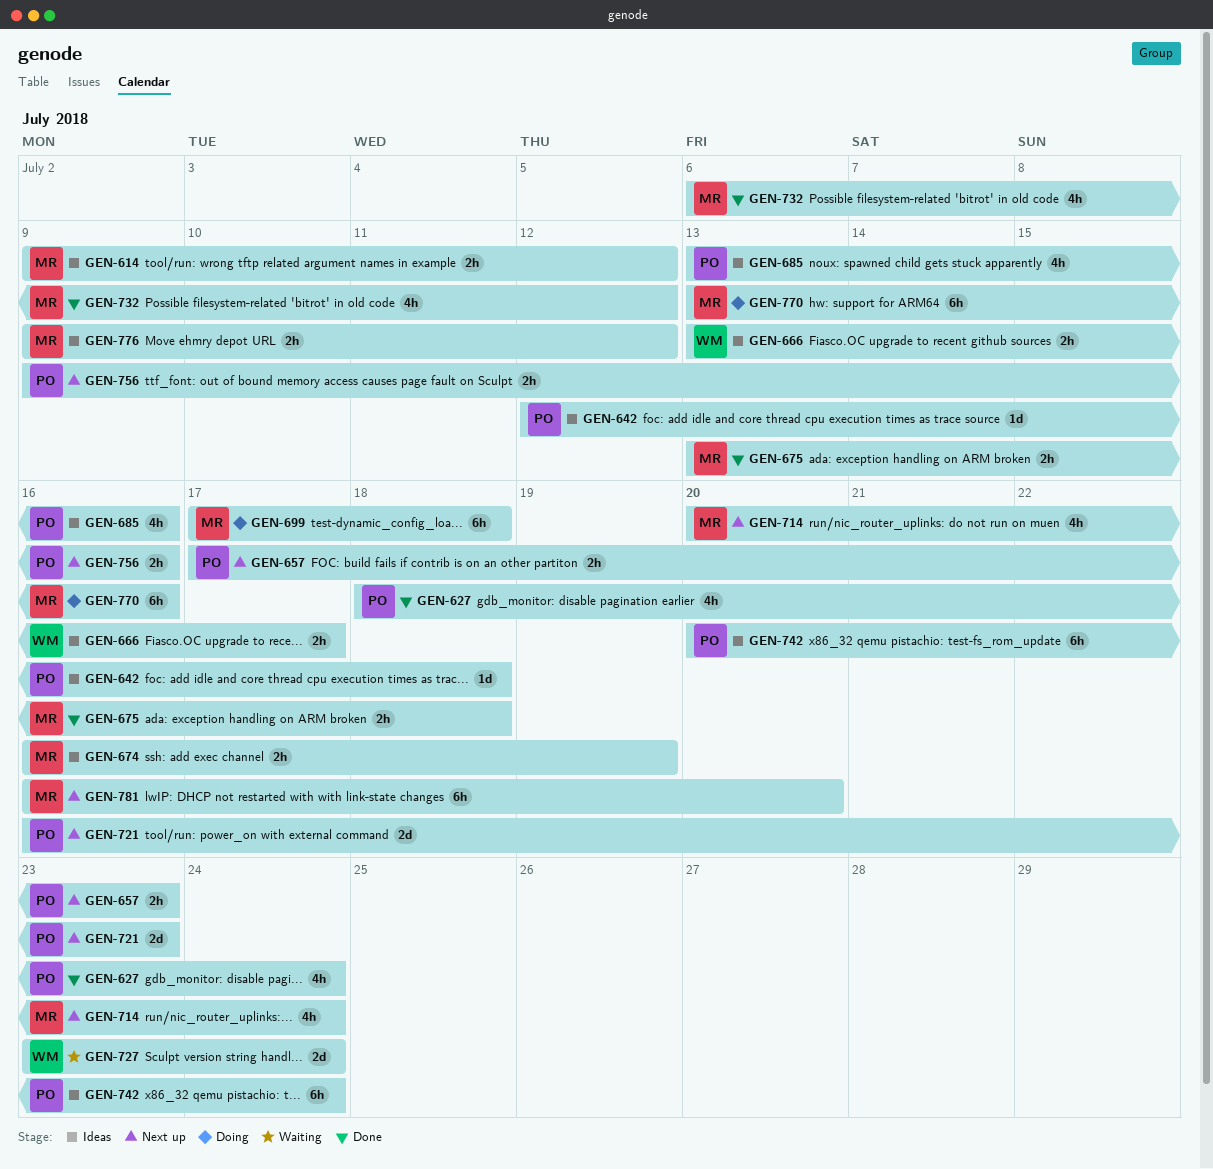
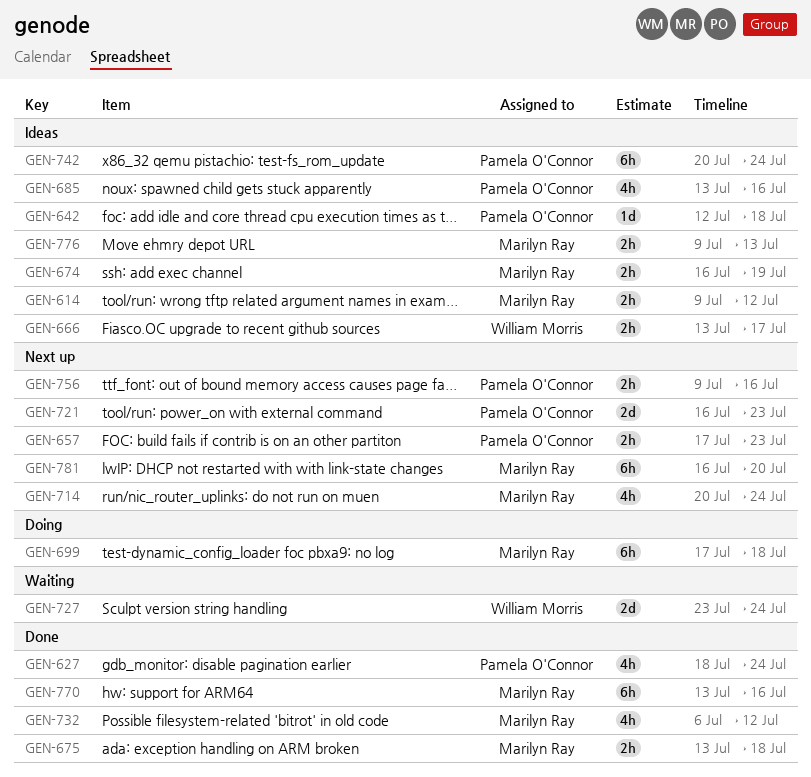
GEN-770, status: Doing -> Done
GEN-776, due: Jul 12 -> Jul 13

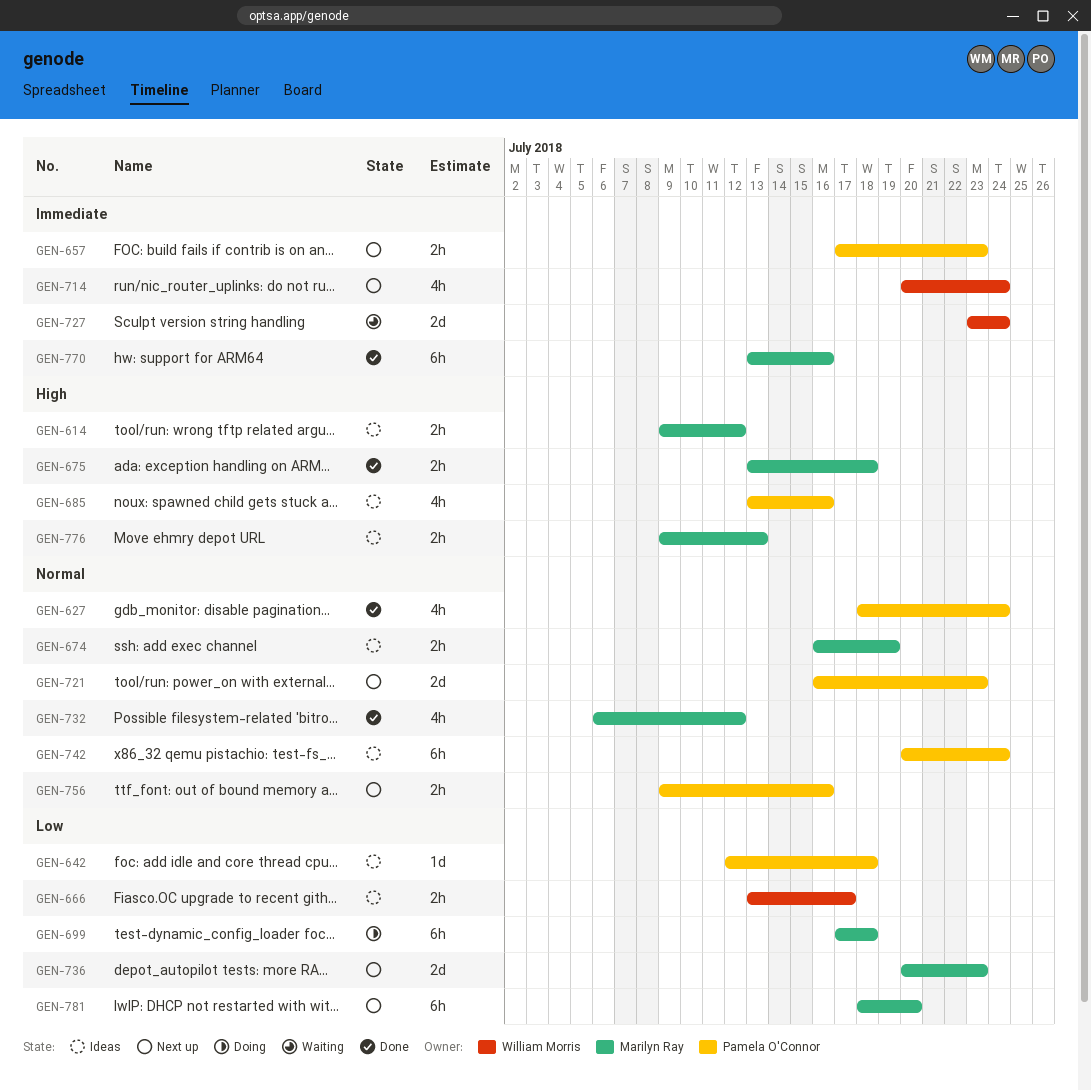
GEN-714, owner: Marilyn Ray -> William Morris
GEN-736: none -> present
GEN-781, start: Jul 16 -> Jul 18

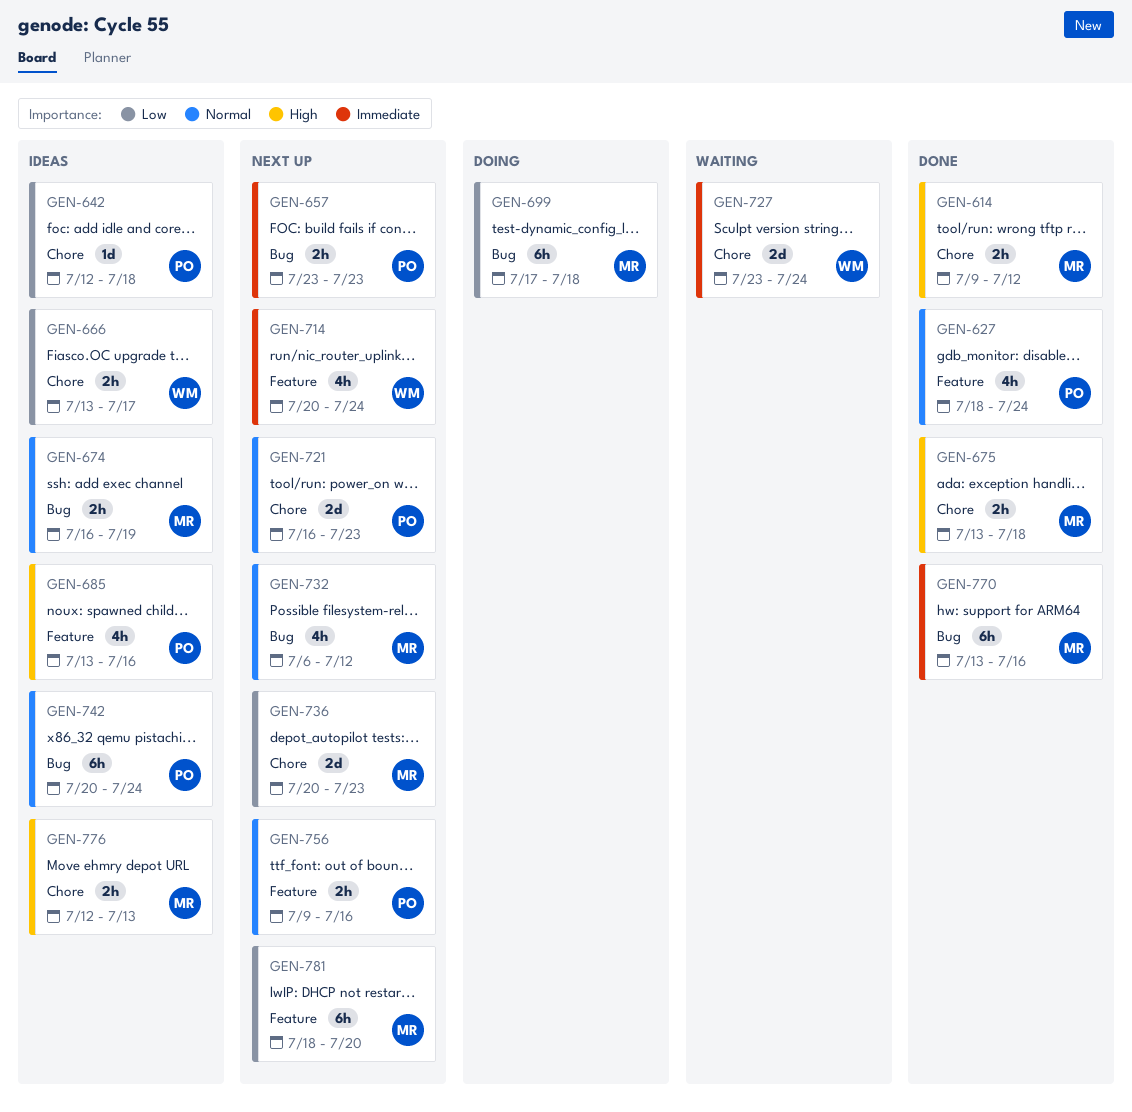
GEN-614, status: Ideas -> Done
GEN-657, start: Jul 17 -> Jul 23
GEN-732, status: Done -> Next up
GEN-776, start: Jul 9 -> Jul 12

